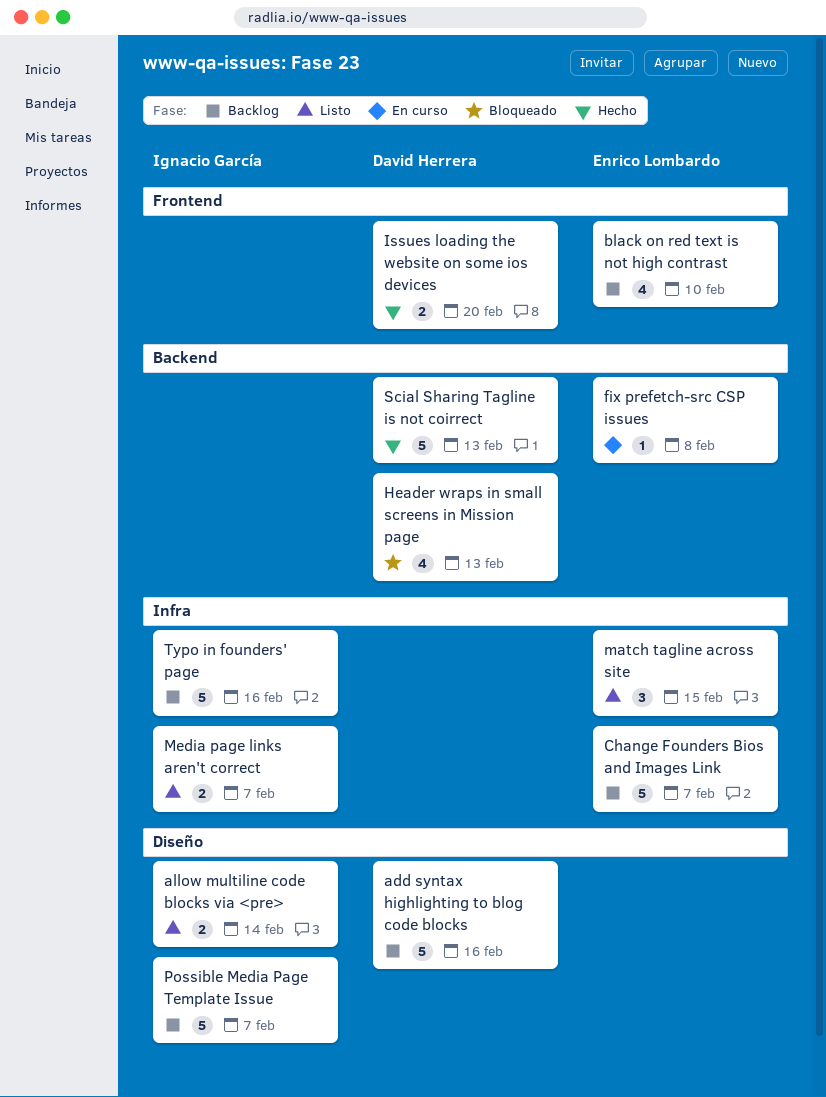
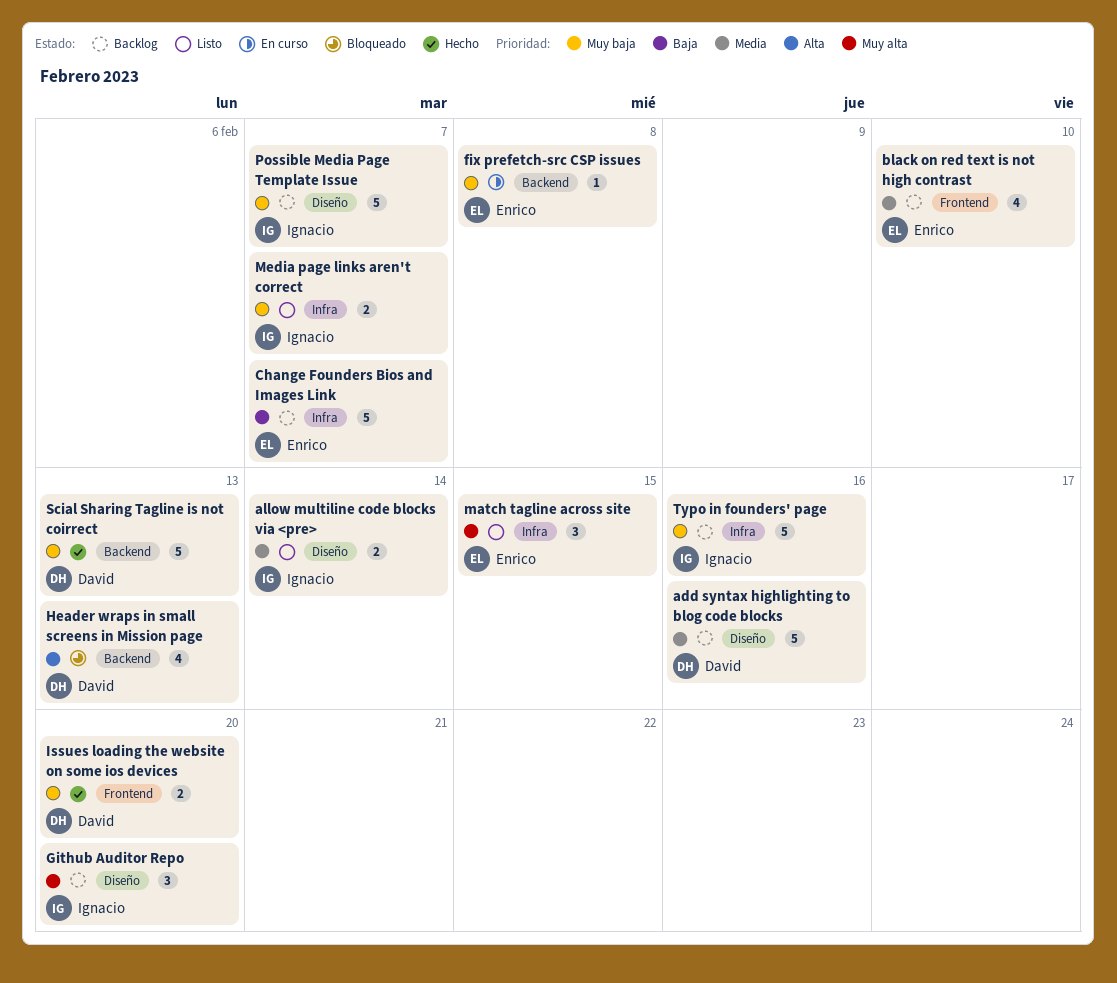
Github Auditor Repo: none -> present

